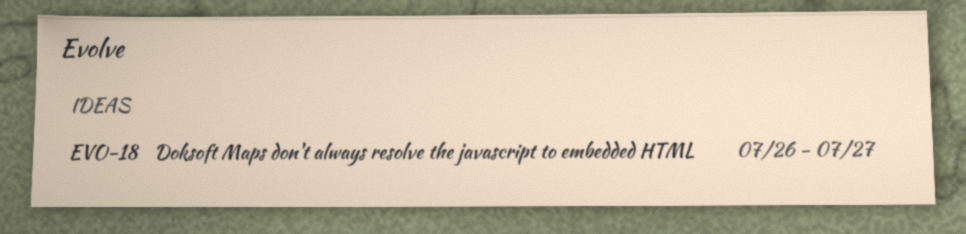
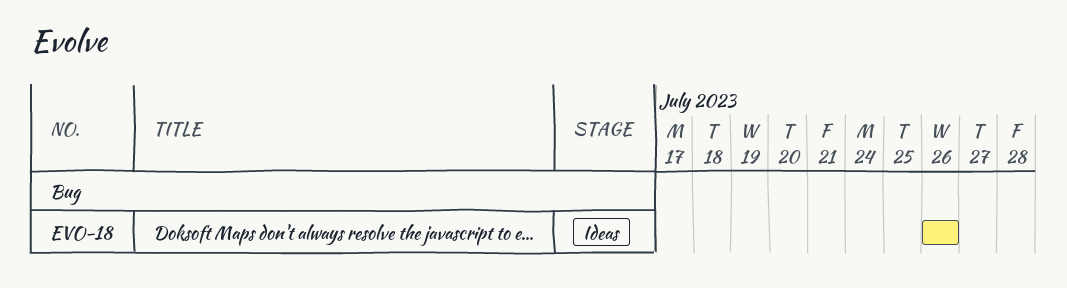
EVO-18, due: Jul 27 -> Jul 26

